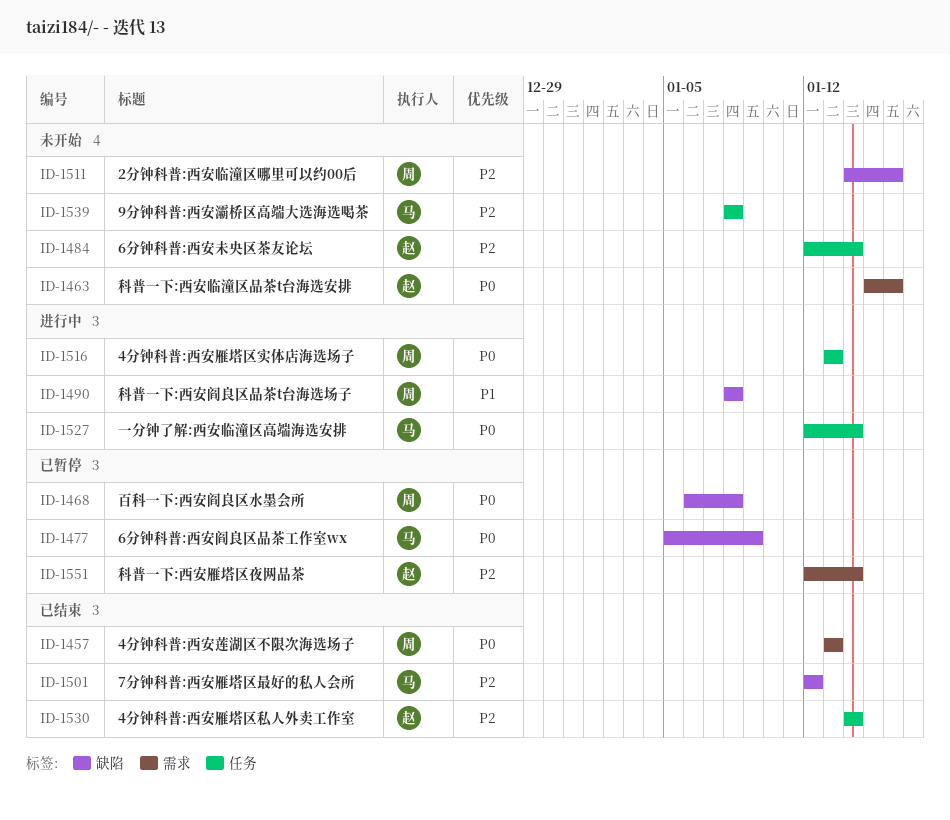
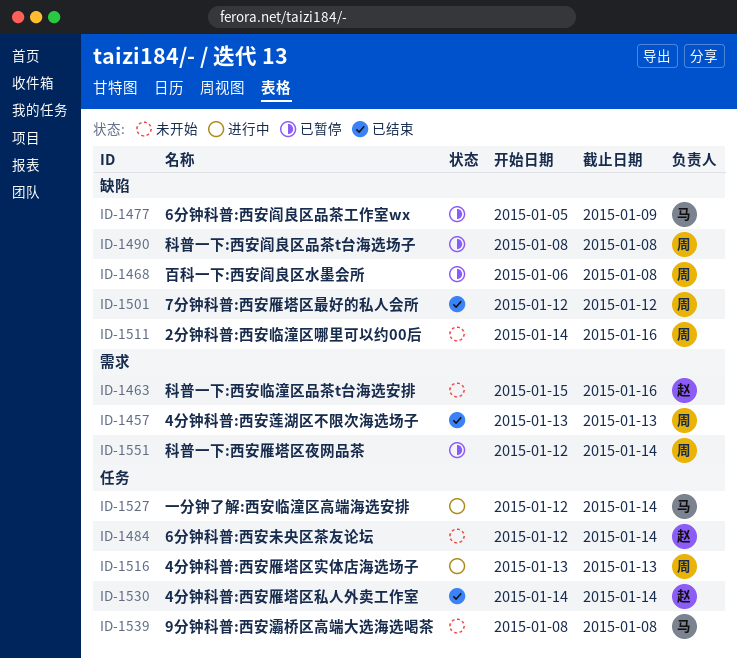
ID-1490, status: 进行中 -> 已暂停
ID-1501, owner: 马 -> 周
ID-1551, owner: 赵 -> 周

